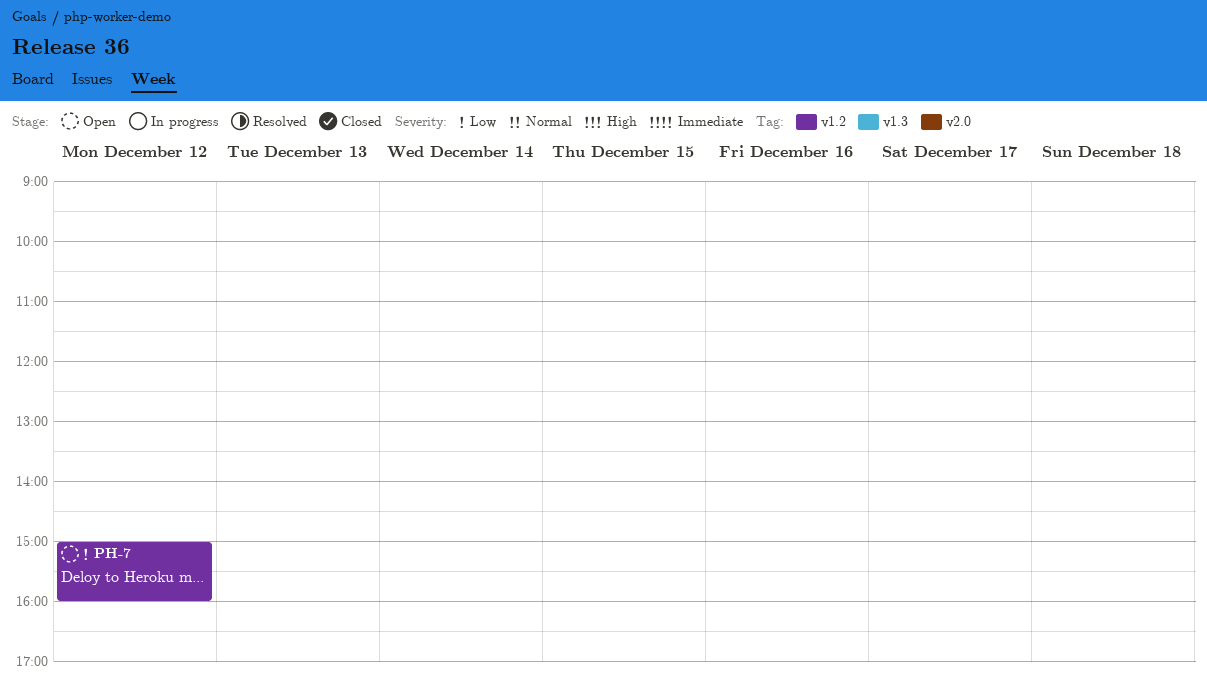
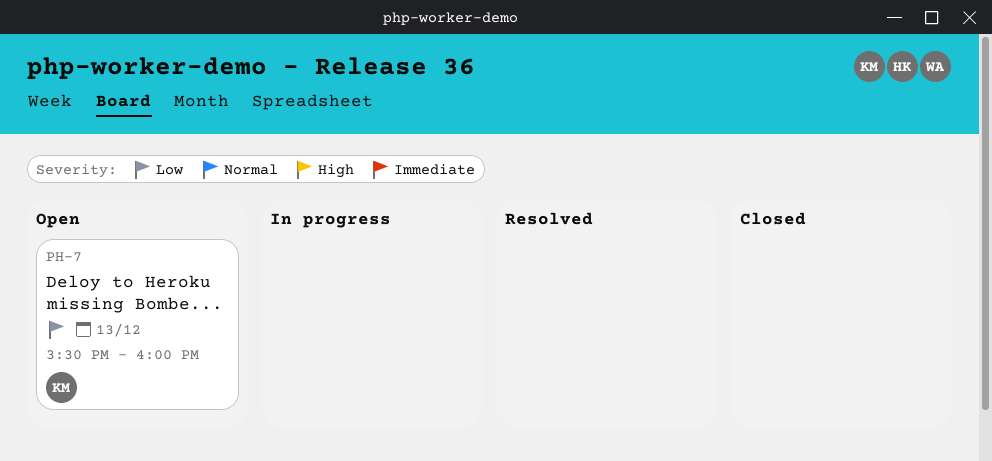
PH-7, day: Dec 12 -> Dec 13
PH-7, begins: 15:00 -> 15:30

